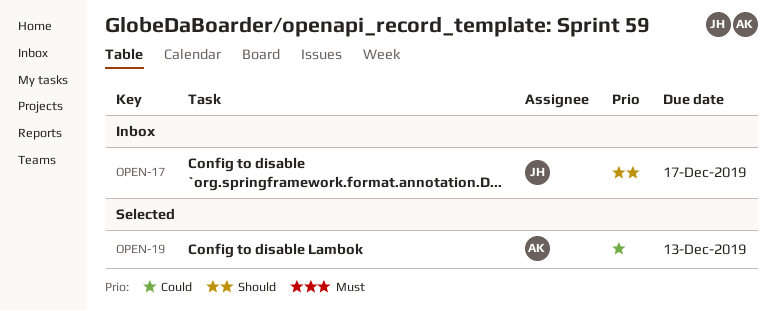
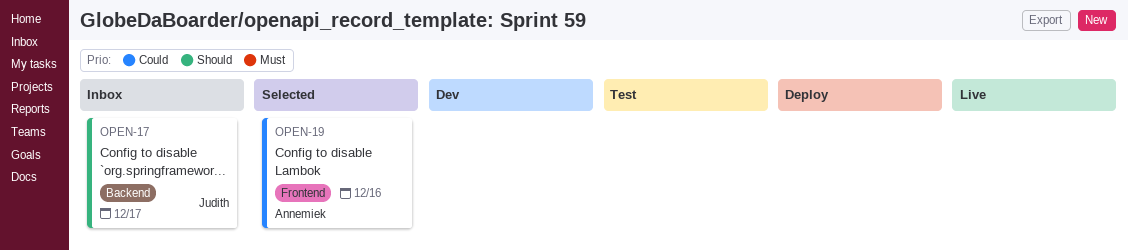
OPEN-19, due: Dec 13 -> Dec 16

